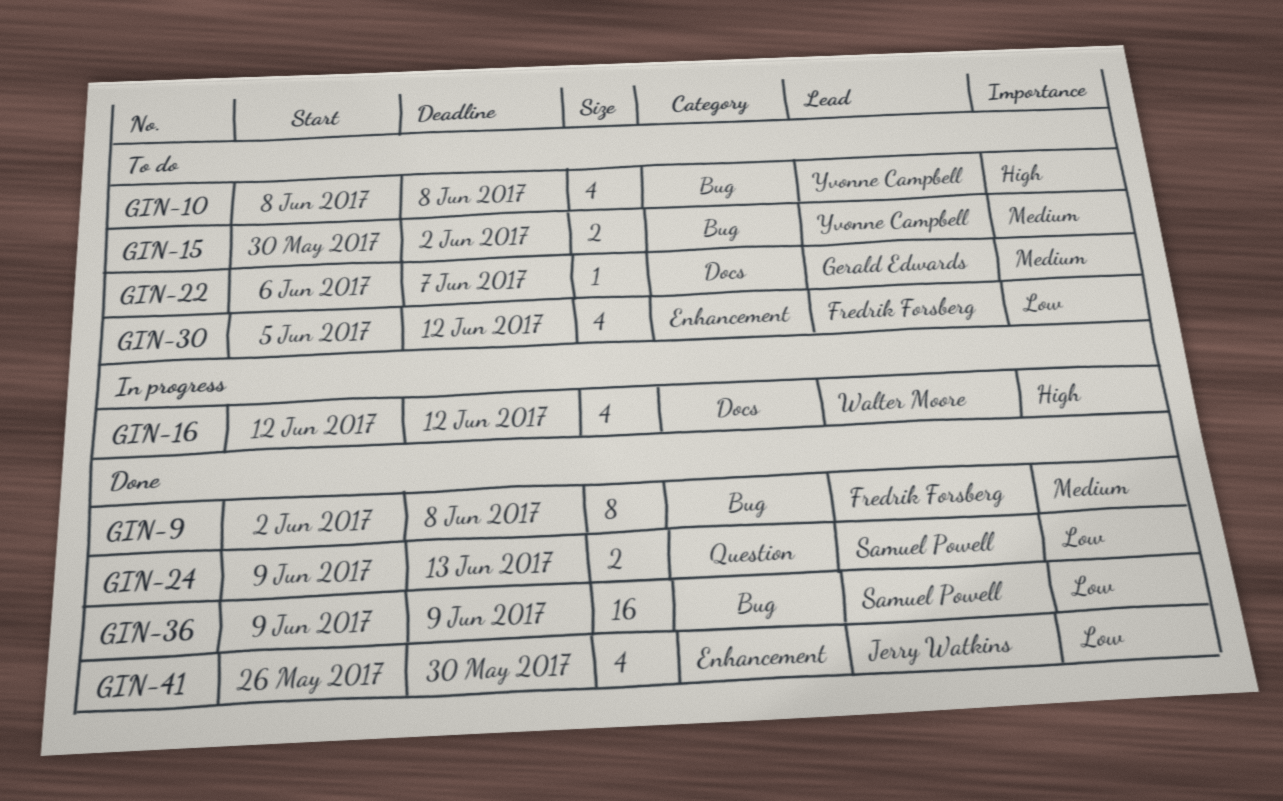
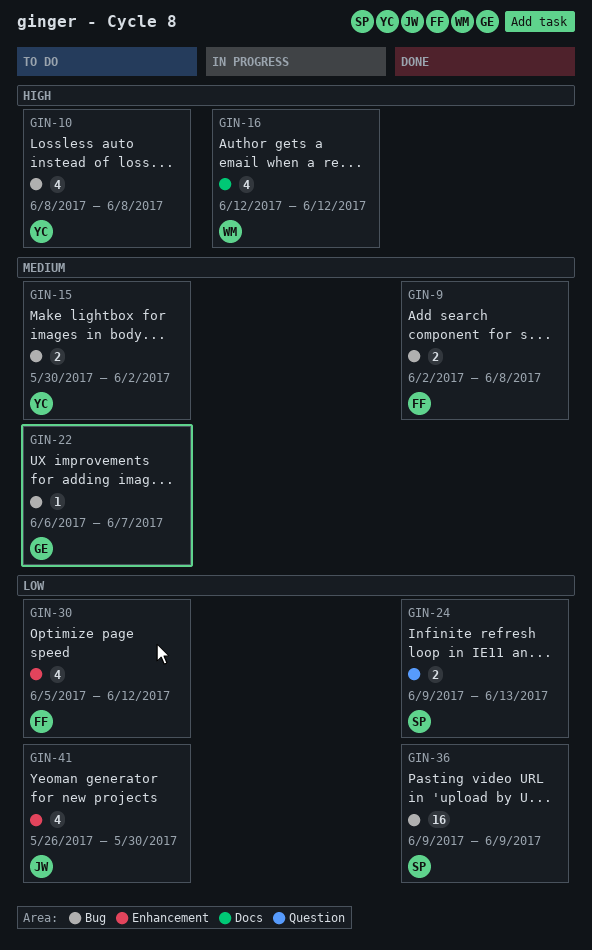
GIN-9, estimate: 8 -> 2
GIN-22, label: Docs -> Bug
GIN-41, status: Done -> To do

